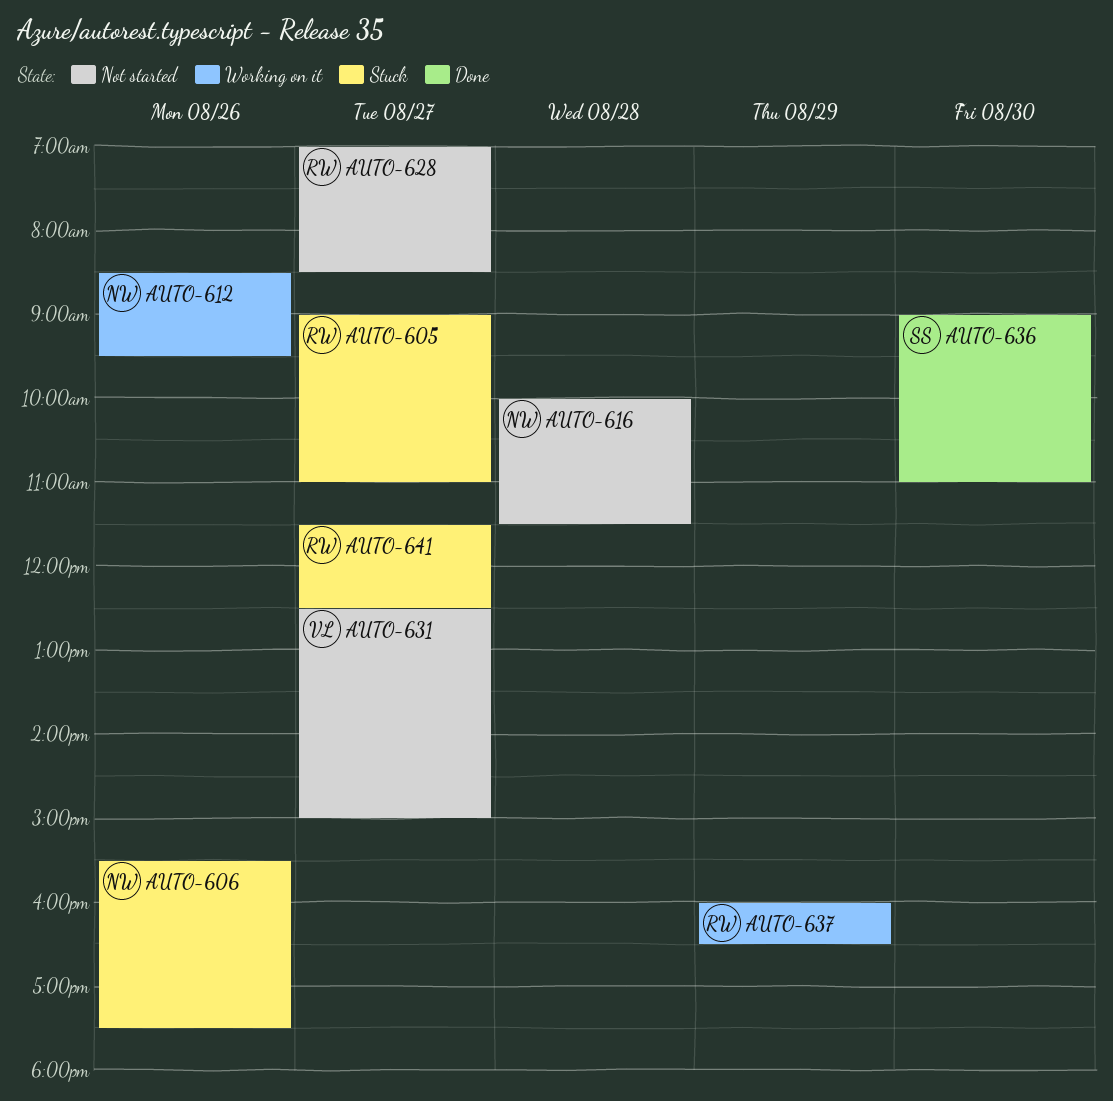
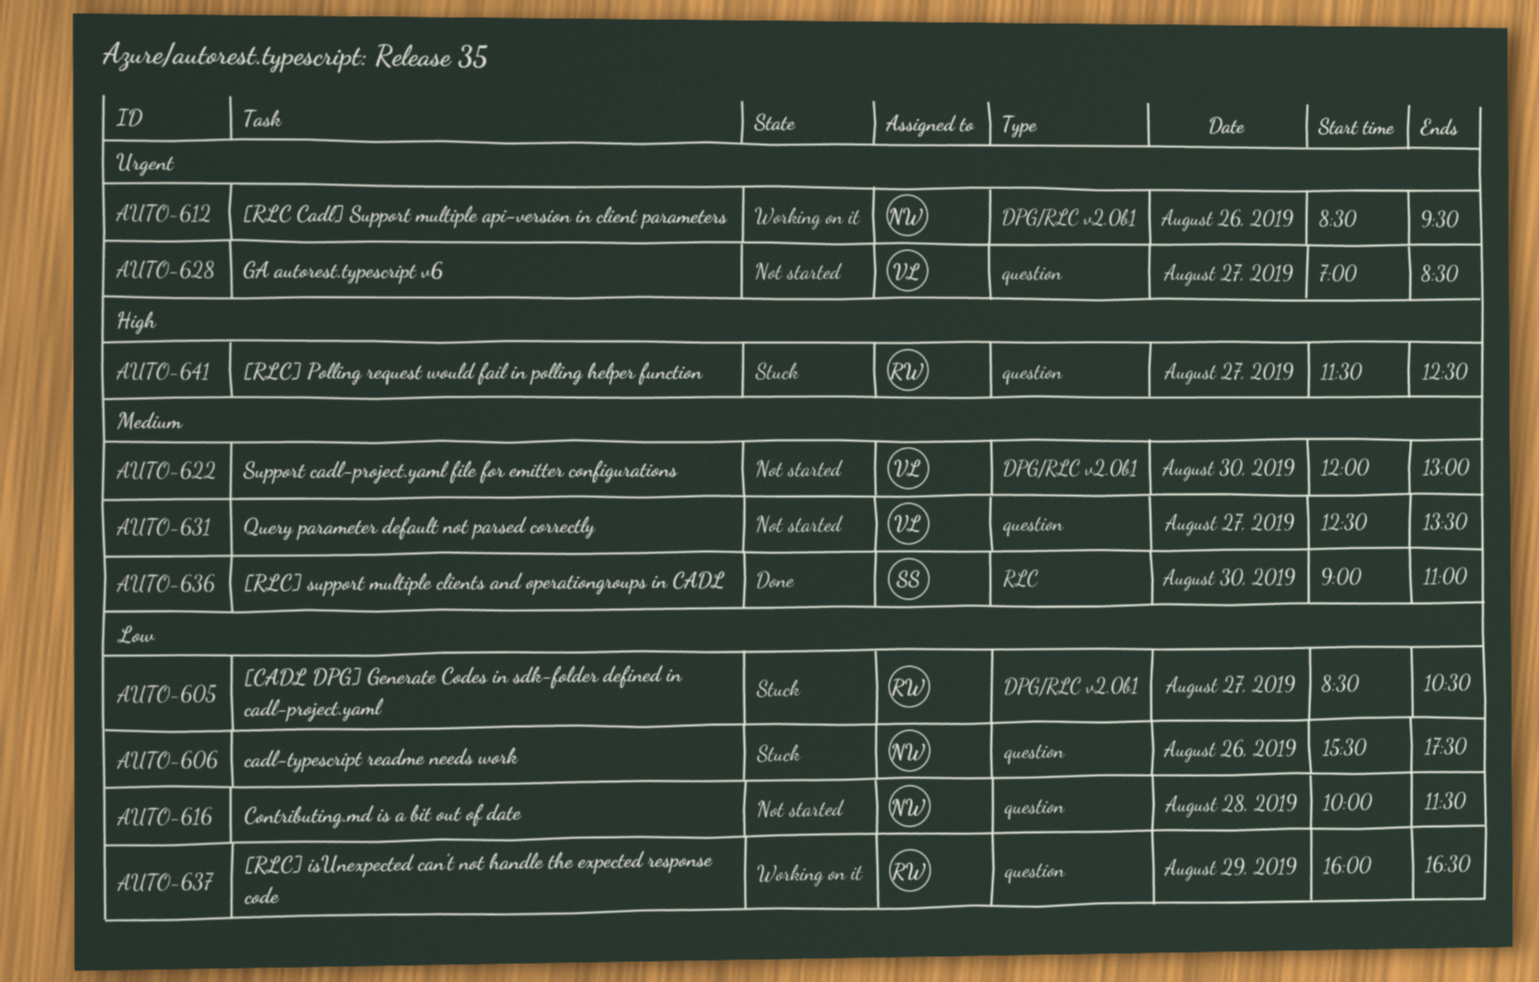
AUTO-605, begins: 09:00 -> 08:30
AUTO-605, ends: 11:00 -> 10:30
AUTO-622: none -> present
AUTO-628, owner: RW -> VL
AUTO-631, ends: 15:00 -> 13:30

